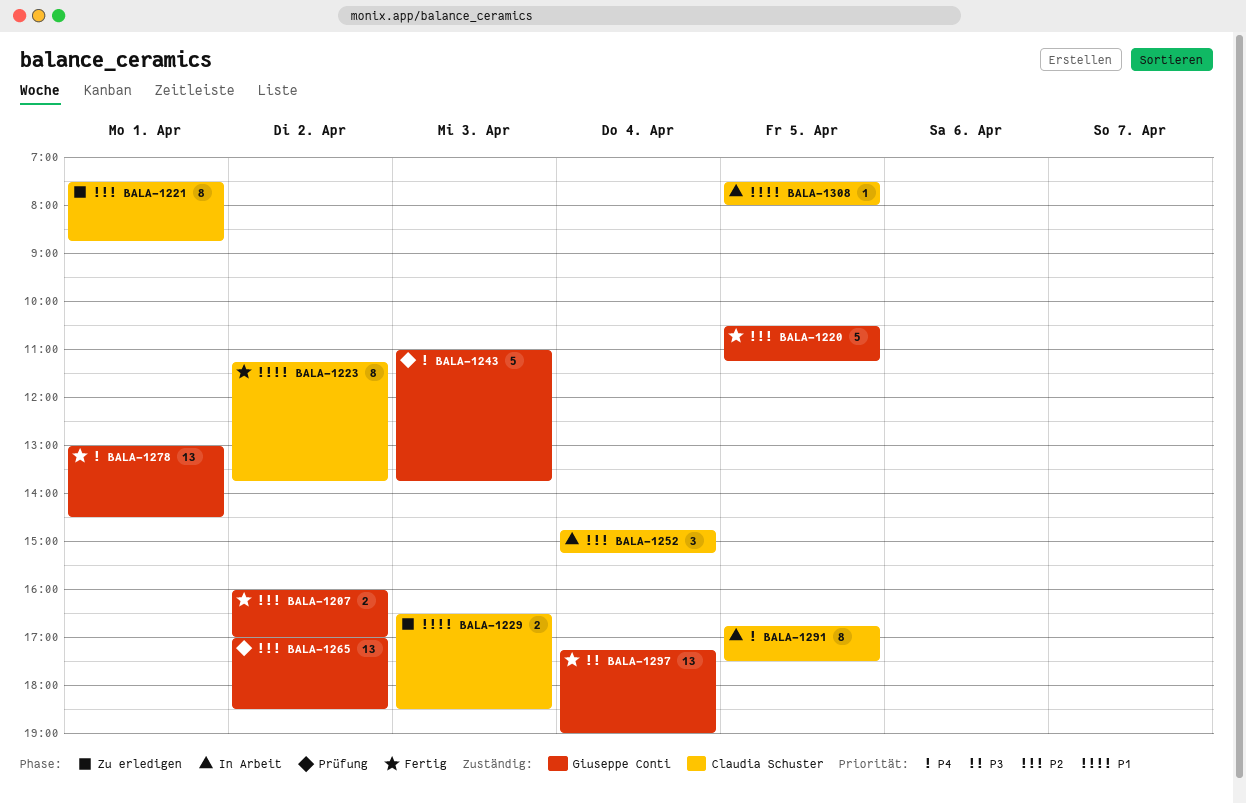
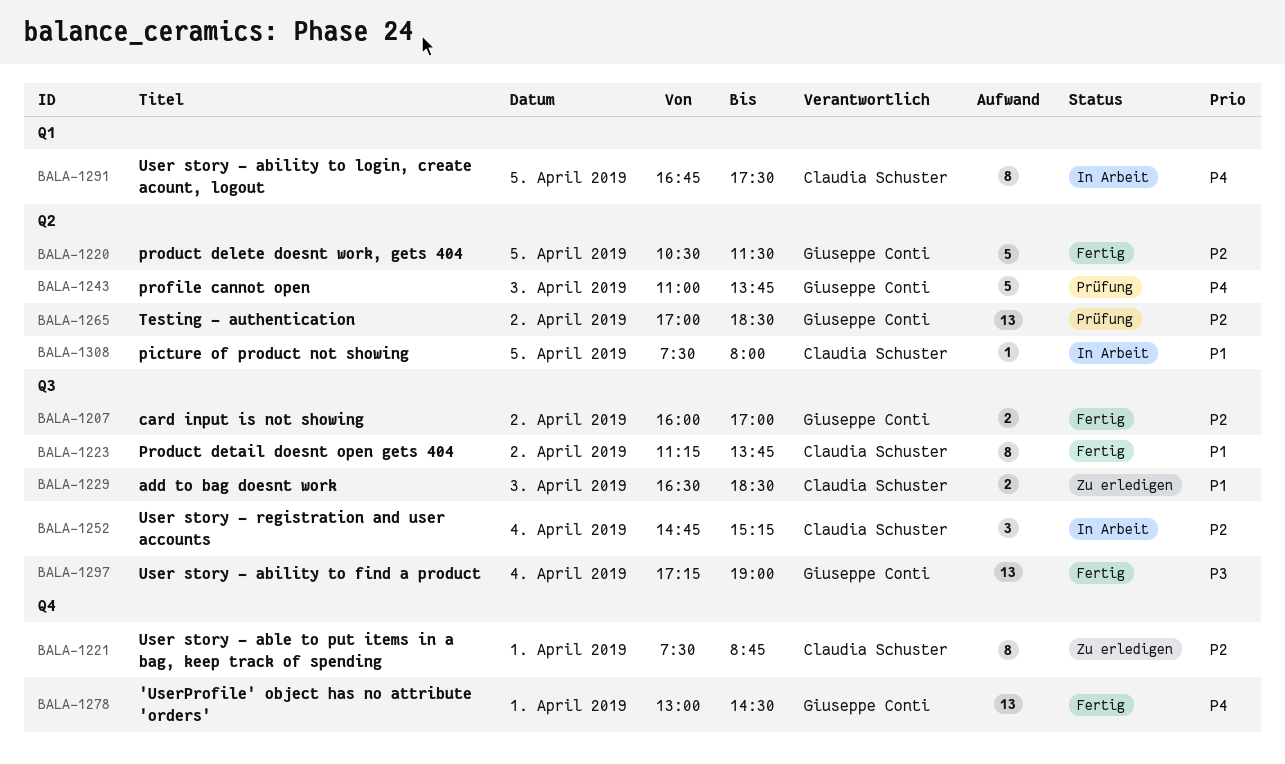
BALA-1220, ends: 11:15 -> 11:30

